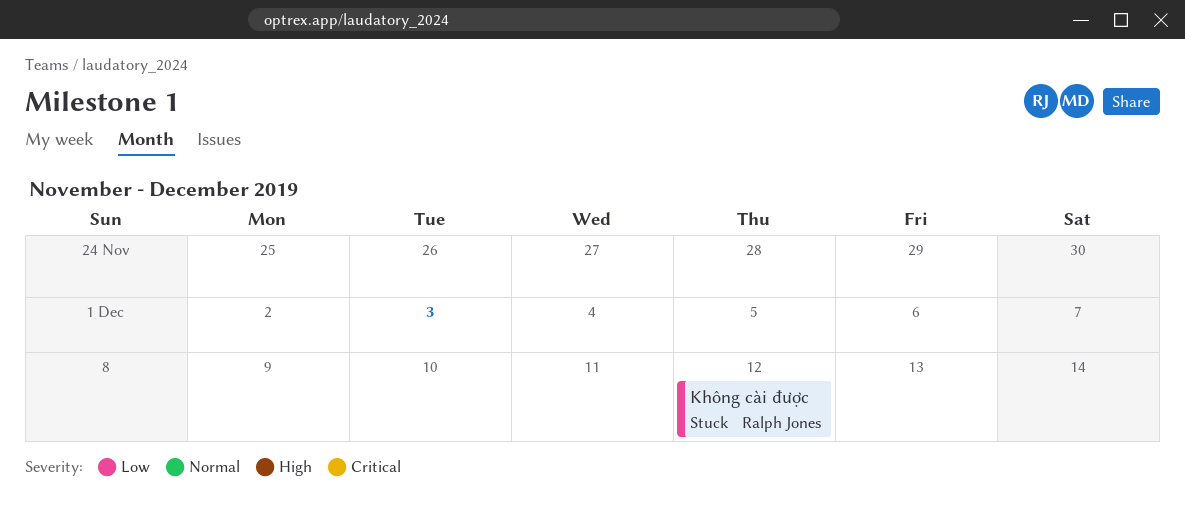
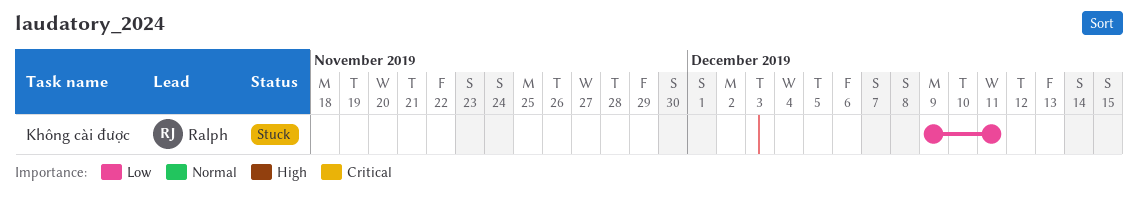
Không cài được, due: Dec 12 -> Dec 11

